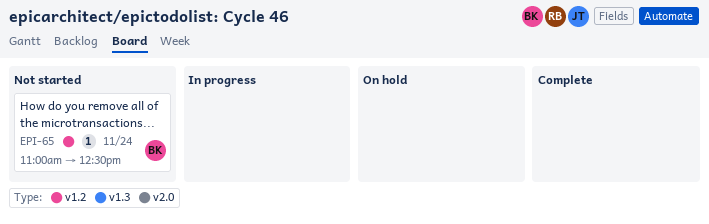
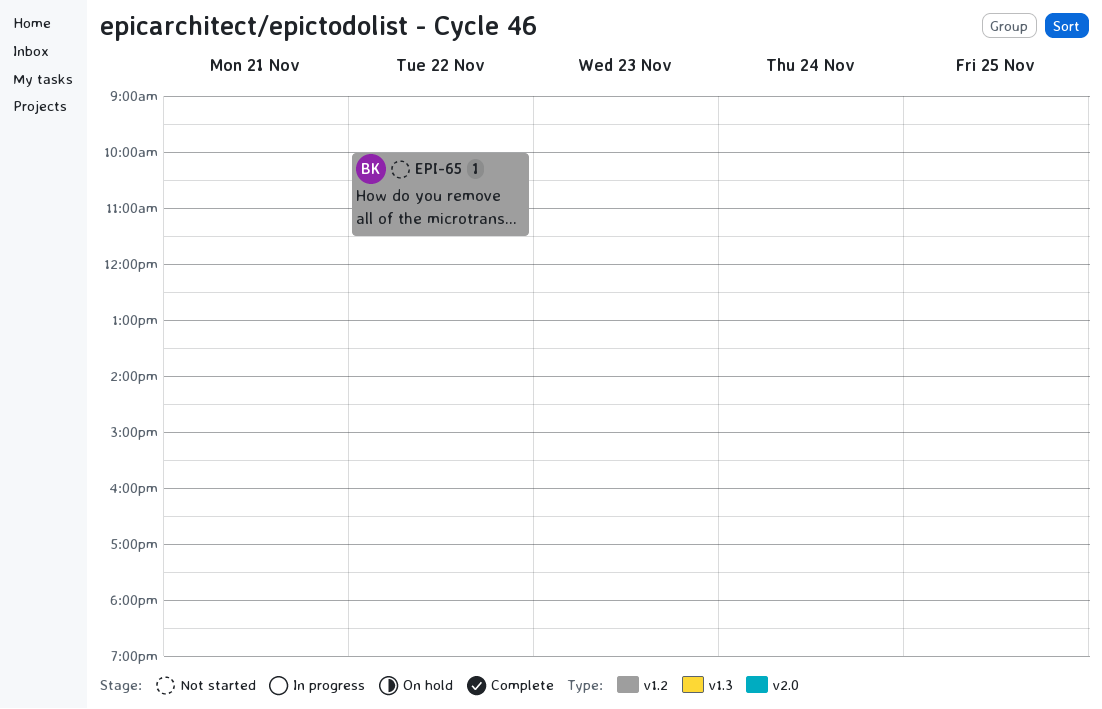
EPI-65, day: Nov 24 -> Nov 22
EPI-65, begins: 11:00 -> 10:00
EPI-65, ends: 12:30 -> 11:30

